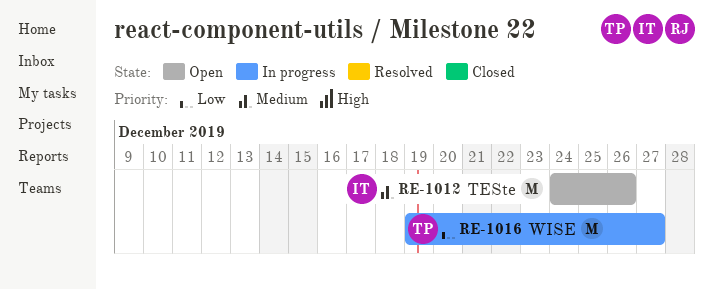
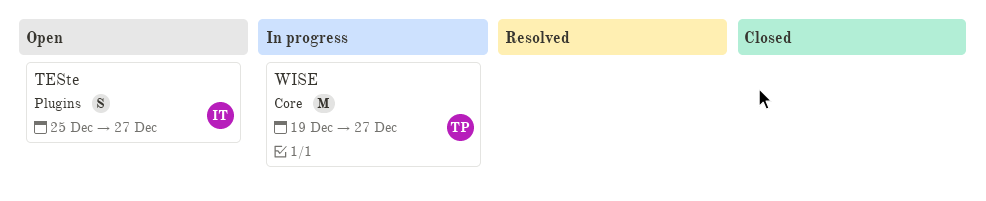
TESte, estimate: M -> S
TESte, start: Dec 24 -> Dec 25
TESte, due: Dec 26 -> Dec 27

